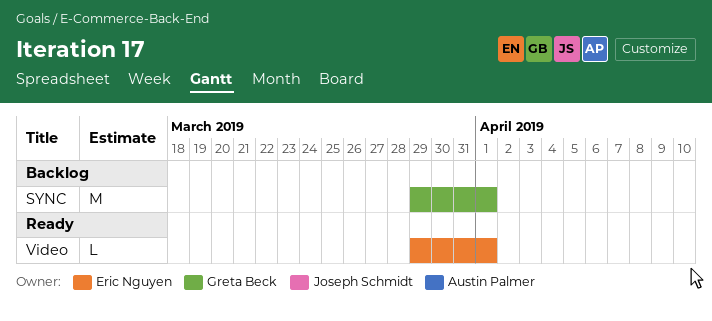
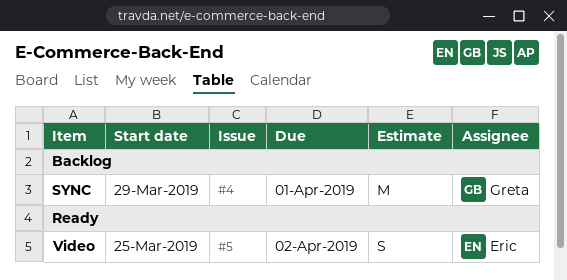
Video, estimate: L -> S
Video, start: Mar 29 -> Mar 25
Video, due: Apr 1 -> Apr 2

